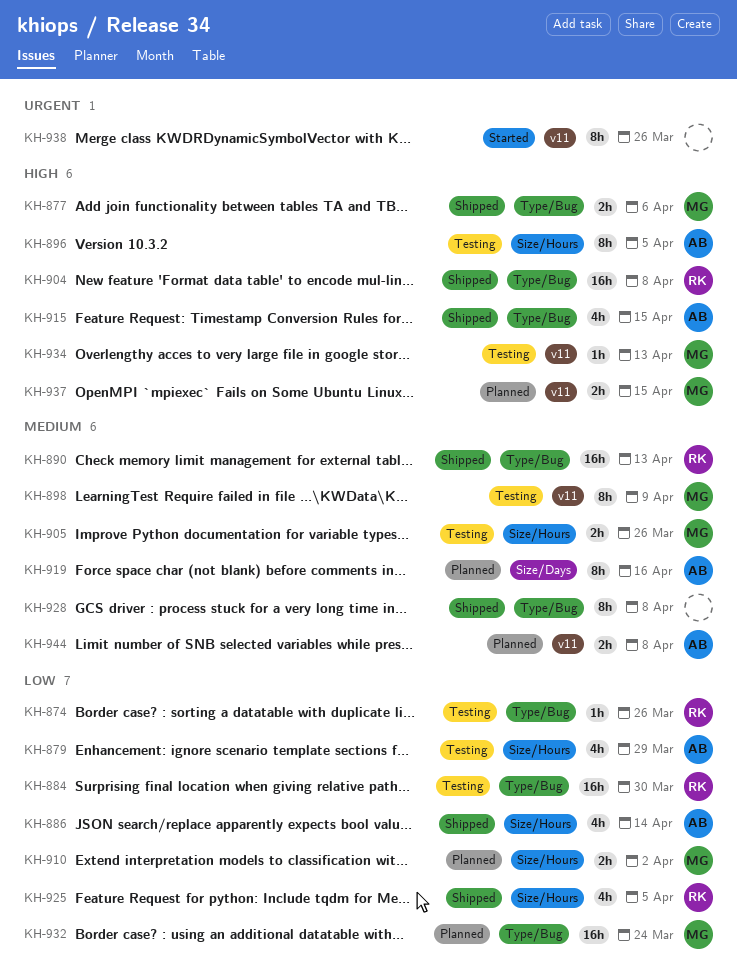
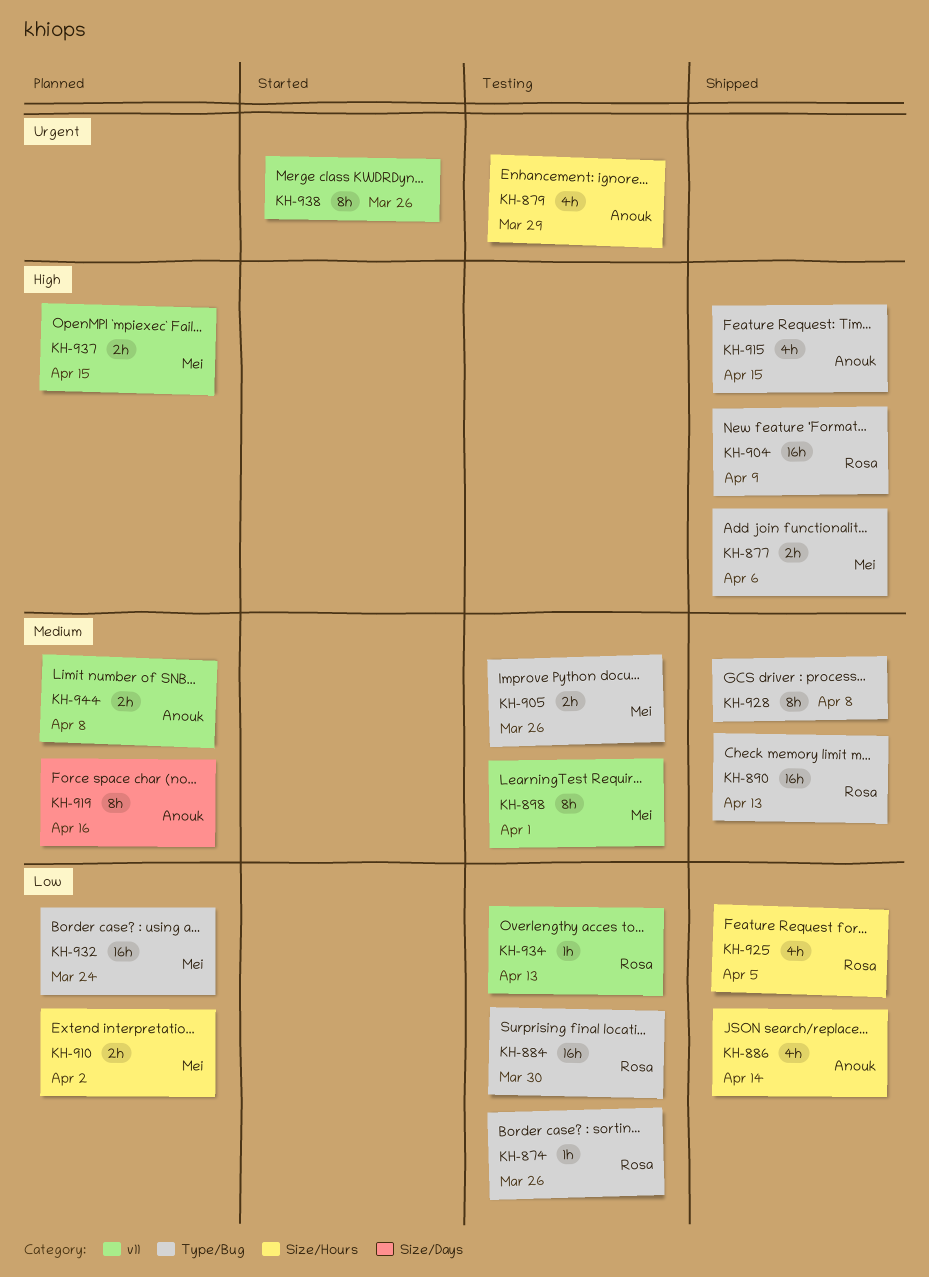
KH-879, priority: Low -> Urgent
KH-896: present -> none
KH-898, due: Apr 9 -> Apr 1
KH-904, due: Apr 8 -> Apr 9
KH-905, label: Size/Hours -> Type/Bug
KH-934, owner: Mei -> Rosa
KH-934, priority: High -> Low

